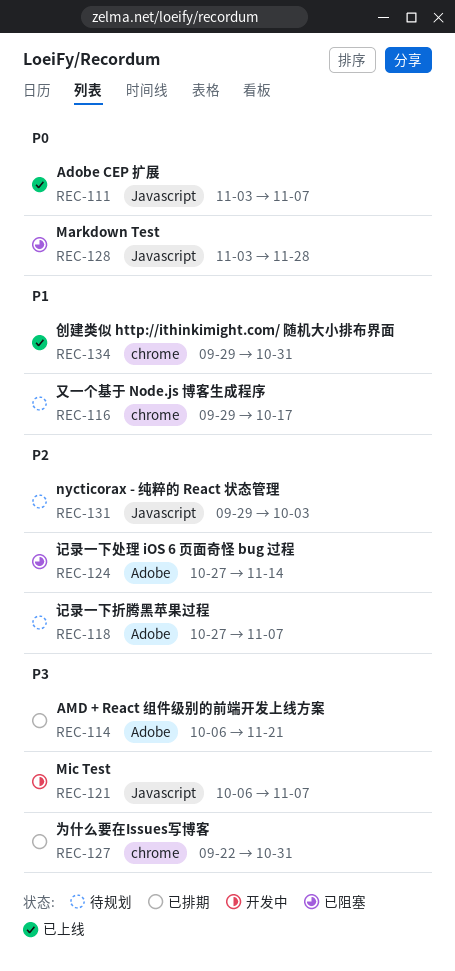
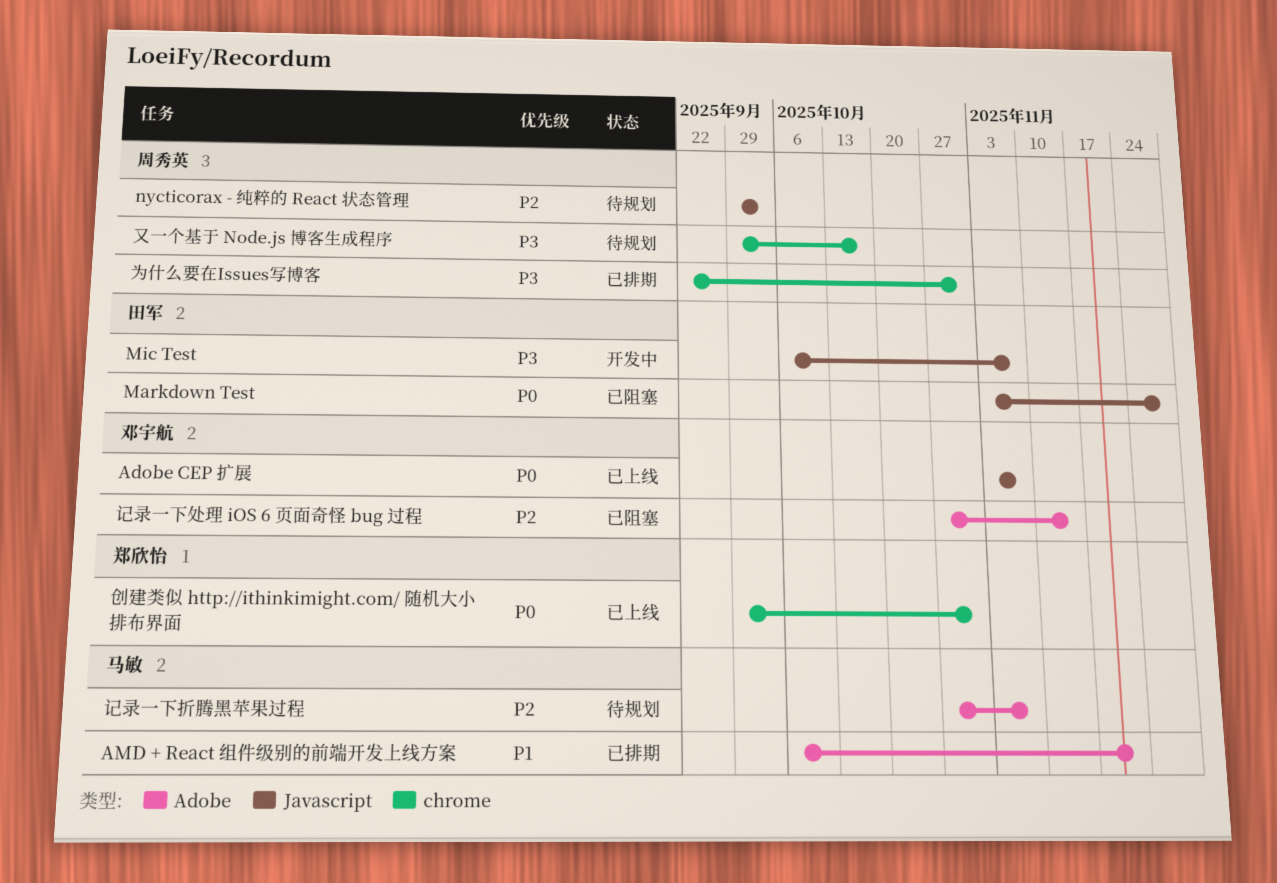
AMD + React 组件级别的前端开发上线方案, priority: P3 -> P1
创建类似 http://ithinkimight.com/ 随机大小排布界面, priority: P1 -> P0
又一个基于 Node.js 博客生成程序, priority: P1 -> P3

